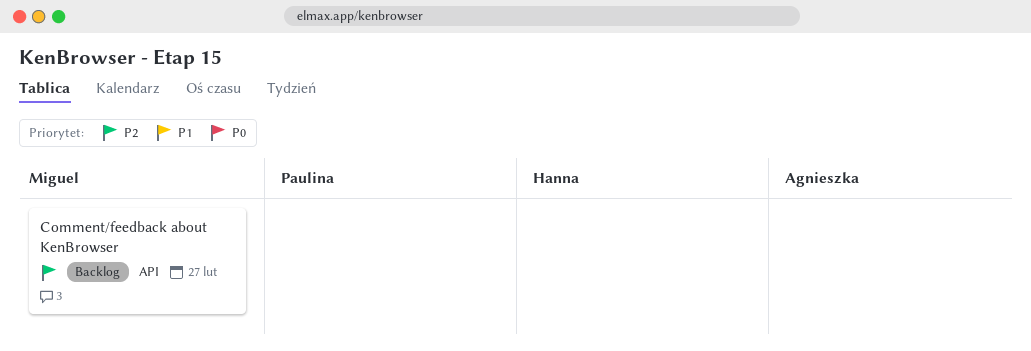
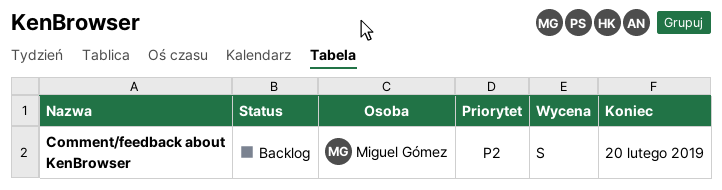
Comment/feedback about KenBrowser, due: Feb 27 -> Feb 20

